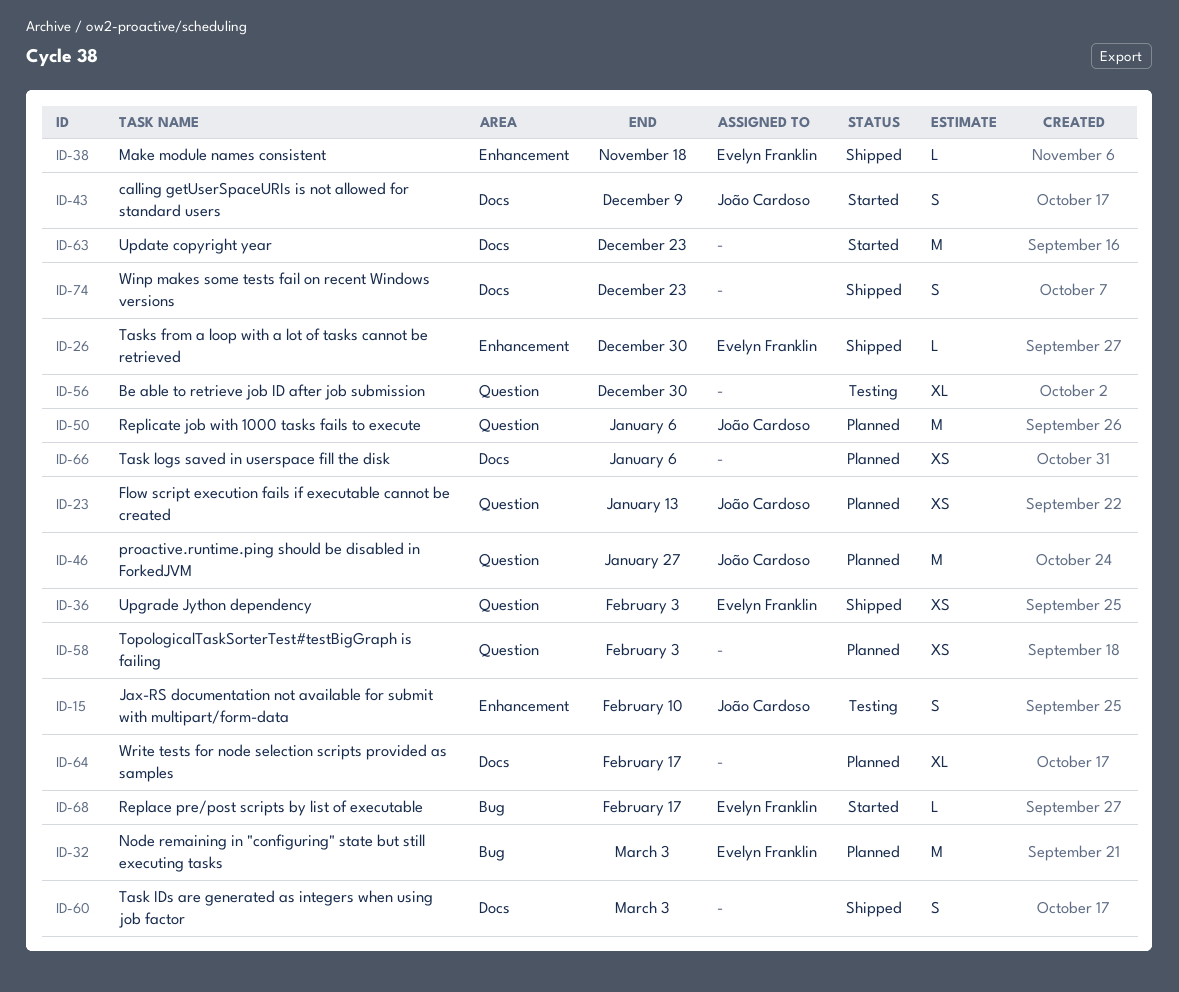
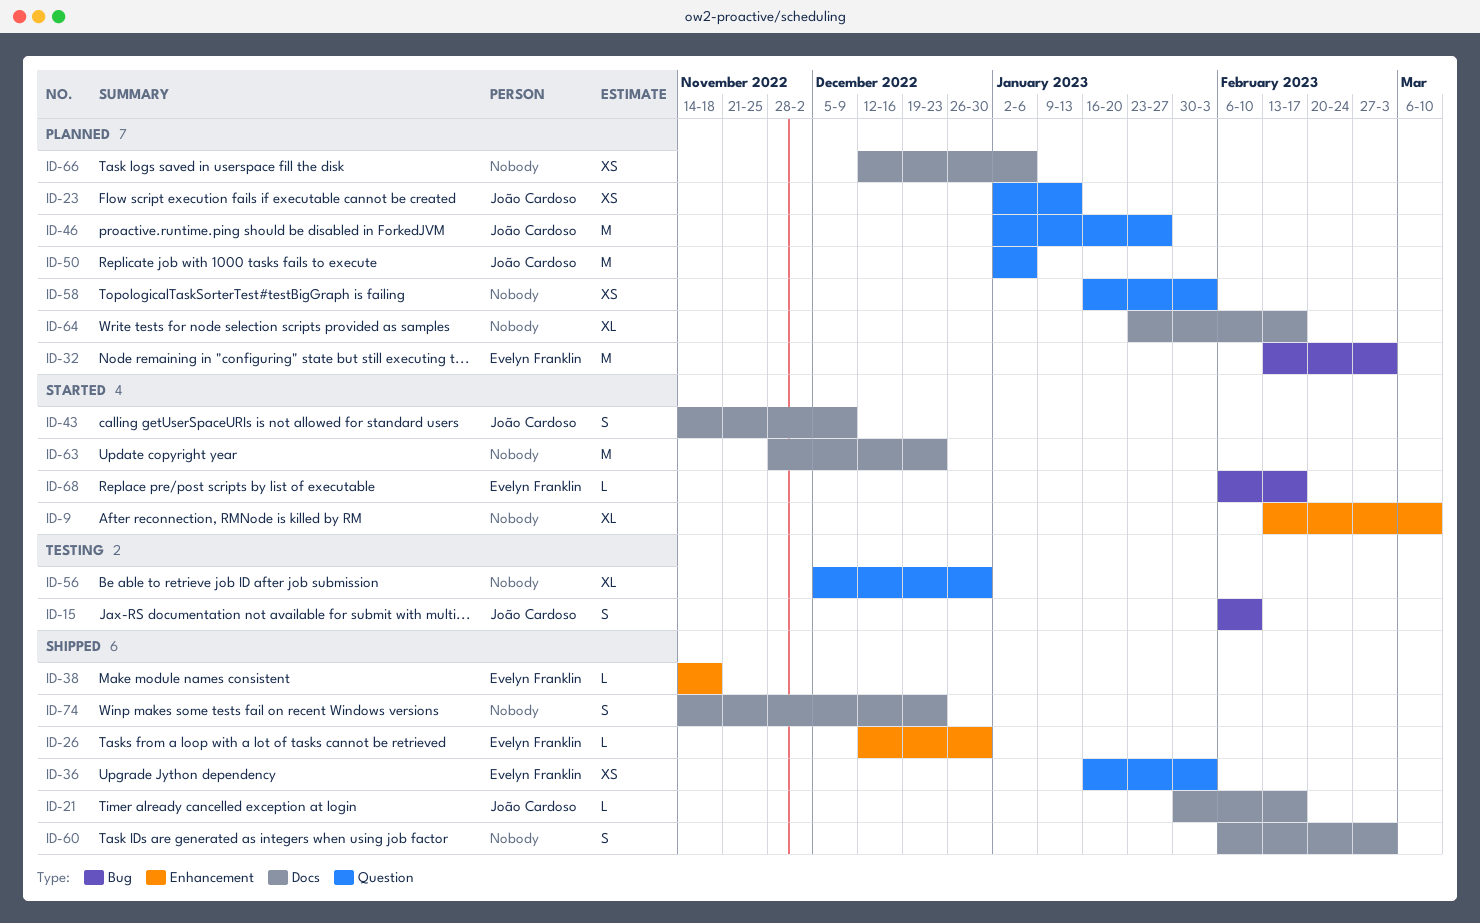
ID-9: none -> present
ID-15, label: Enhancement -> Bug
ID-21: none -> present

